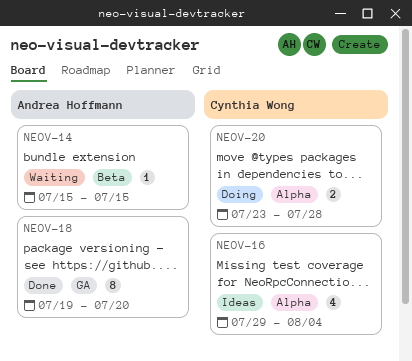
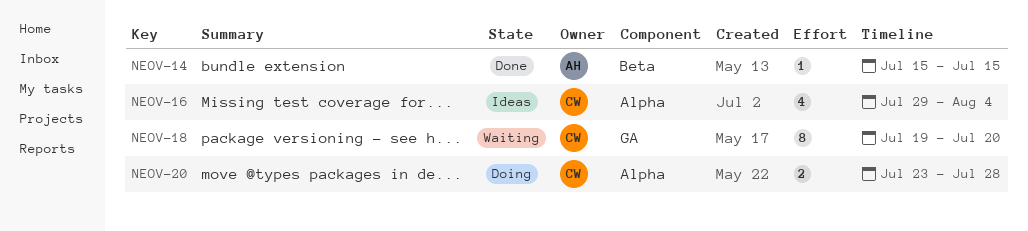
NEOV-14, status: Waiting -> Done
NEOV-18, status: Done -> Waiting
NEOV-18, owner: Andrea Hoffmann -> Cynthia Wong

